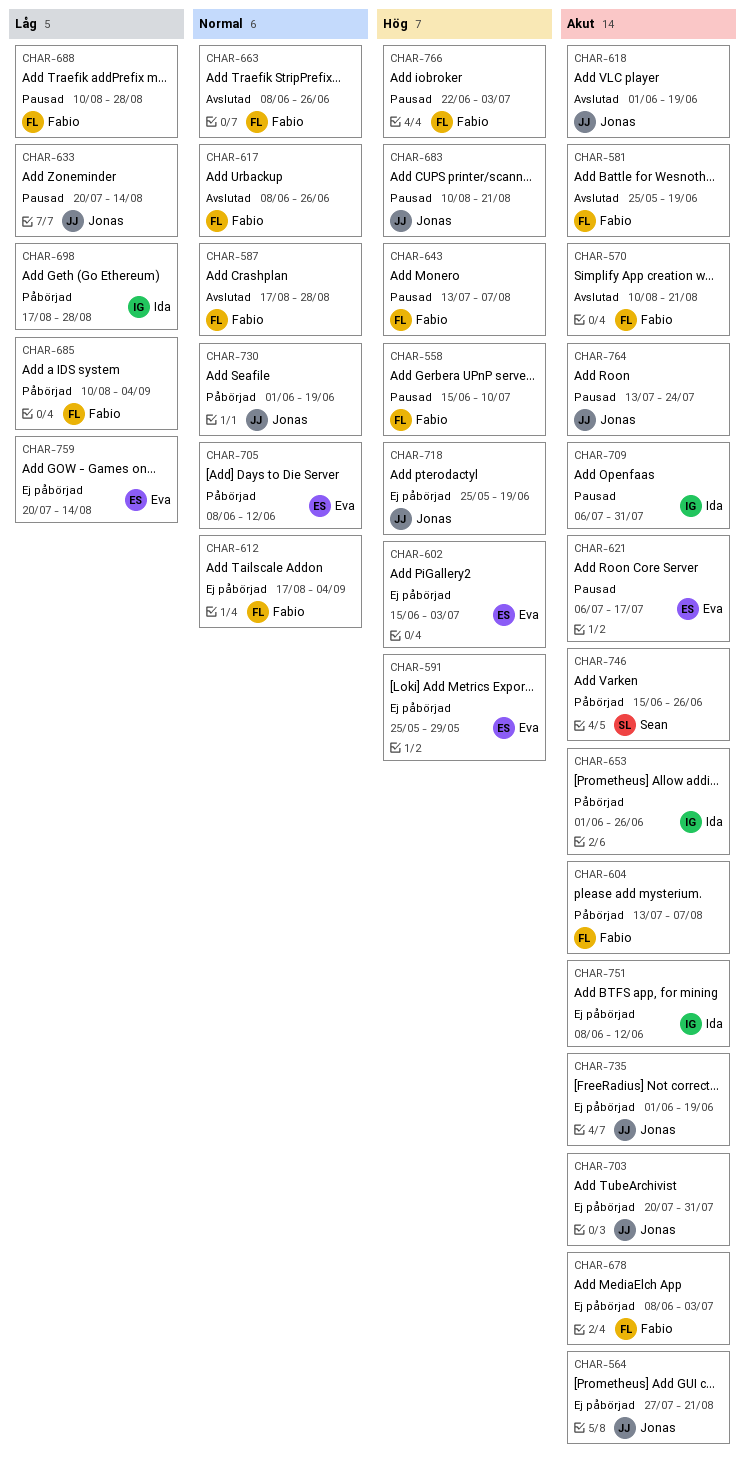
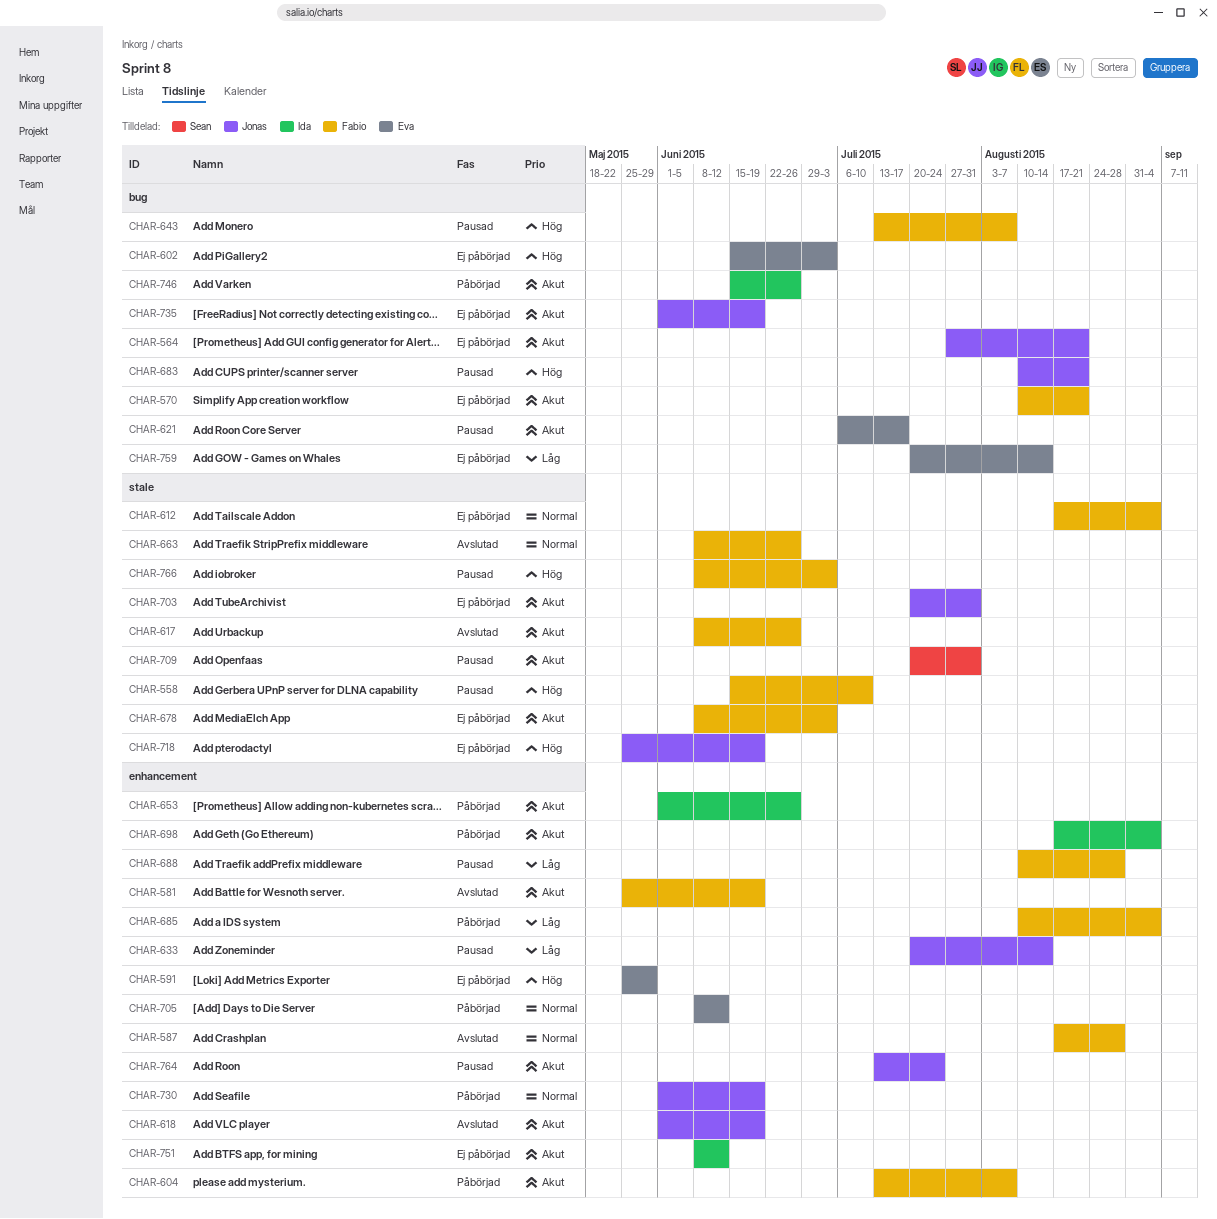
CHAR-570, status: Avslutad -> Ej påbörjad
CHAR-617, priority: Normal -> Akut
CHAR-698, priority: Låg -> Akut
CHAR-698, due: Aug 28 -> Sep 4
CHAR-709, owner: Ida -> Sean
CHAR-709, start: Jul 6 -> Jul 20
CHAR-746, owner: Sean -> Ida
CHAR-766, start: Jun 22 -> Jun 8

